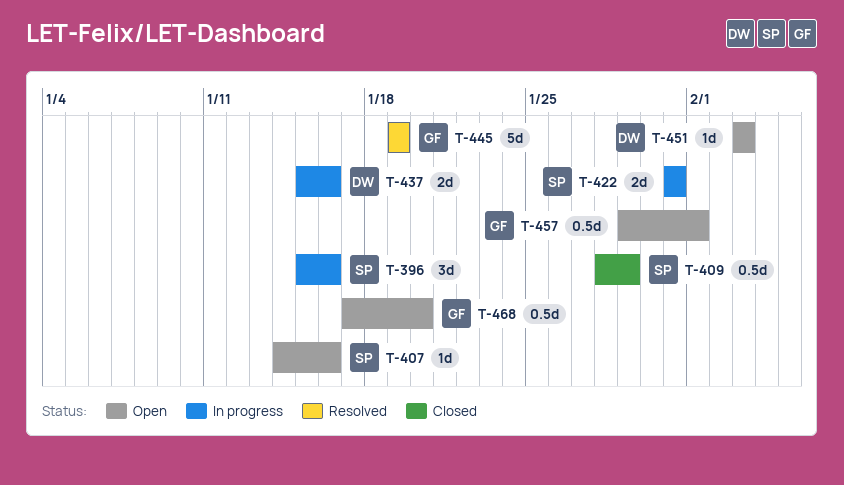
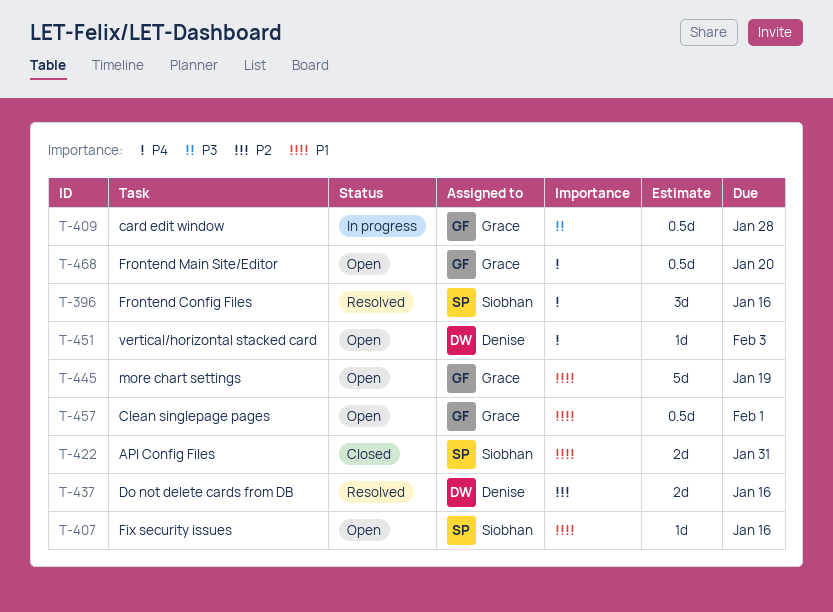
T-396, status: In progress -> Resolved
T-409, status: Closed -> In progress
T-409, owner: Siobhan -> Grace
T-409, due: Jan 29 -> Jan 28
T-422, status: In progress -> Closed
T-437, status: In progress -> Resolved
T-445, status: Resolved -> Open

